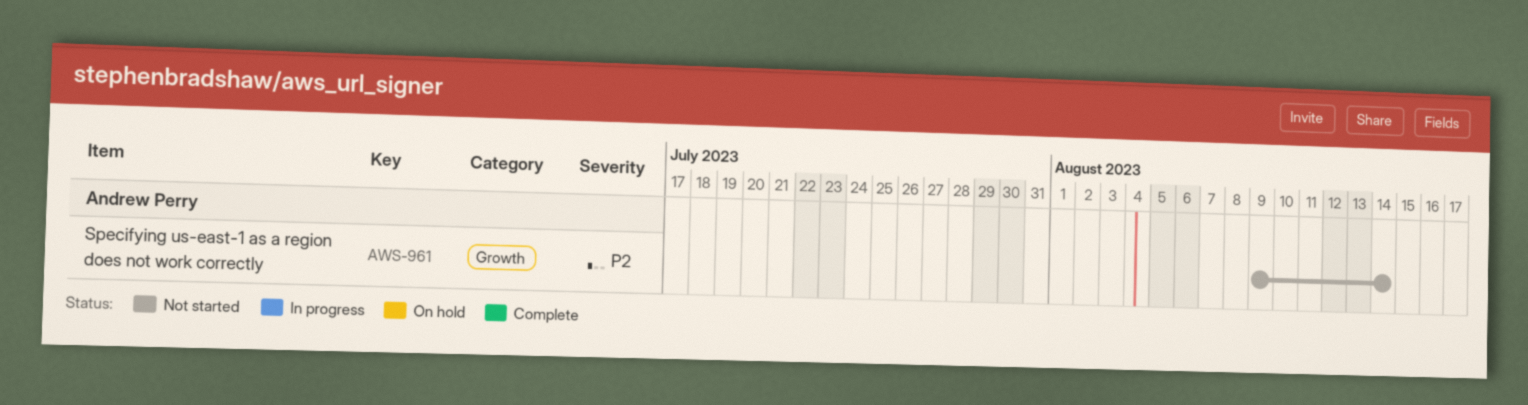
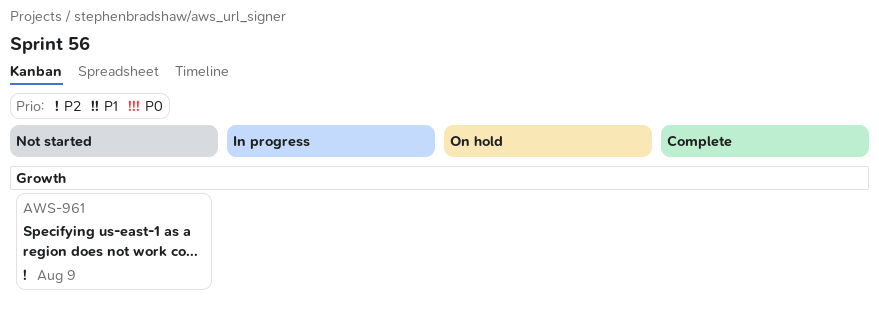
AWS-961, due: Aug 14 -> Aug 9

